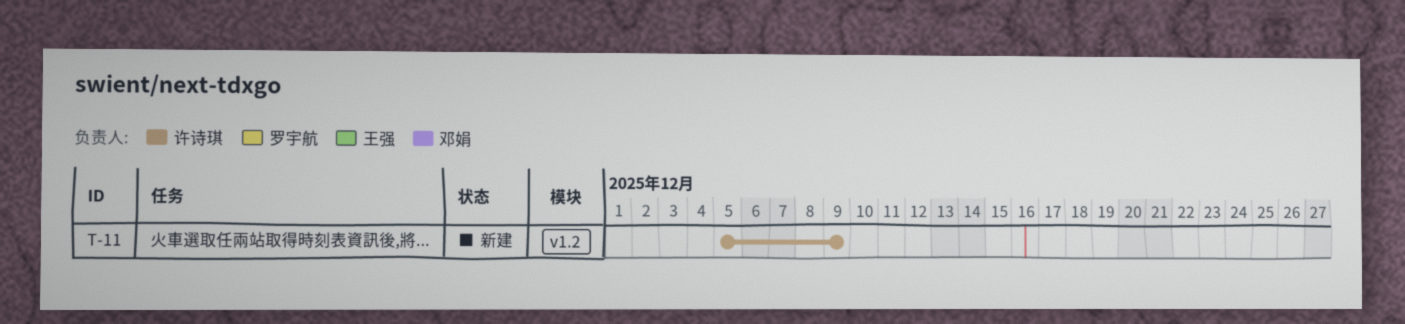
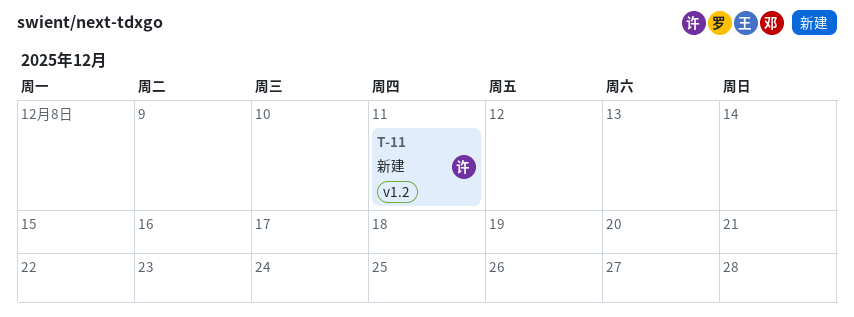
T-11, due: Dec 9 -> Dec 11

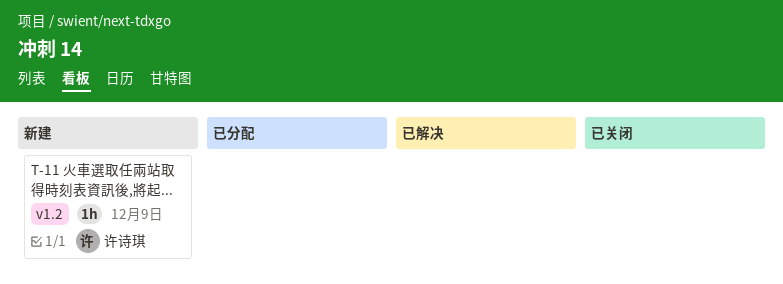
T-11, due: Dec 11 -> Dec 9

